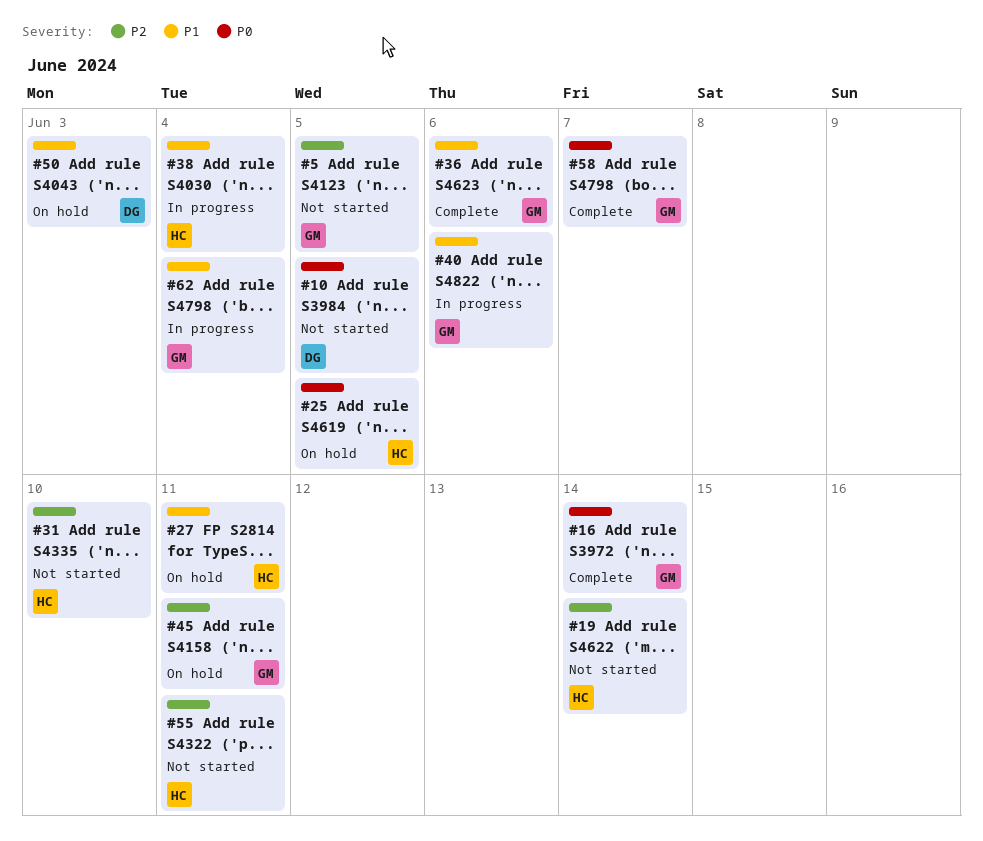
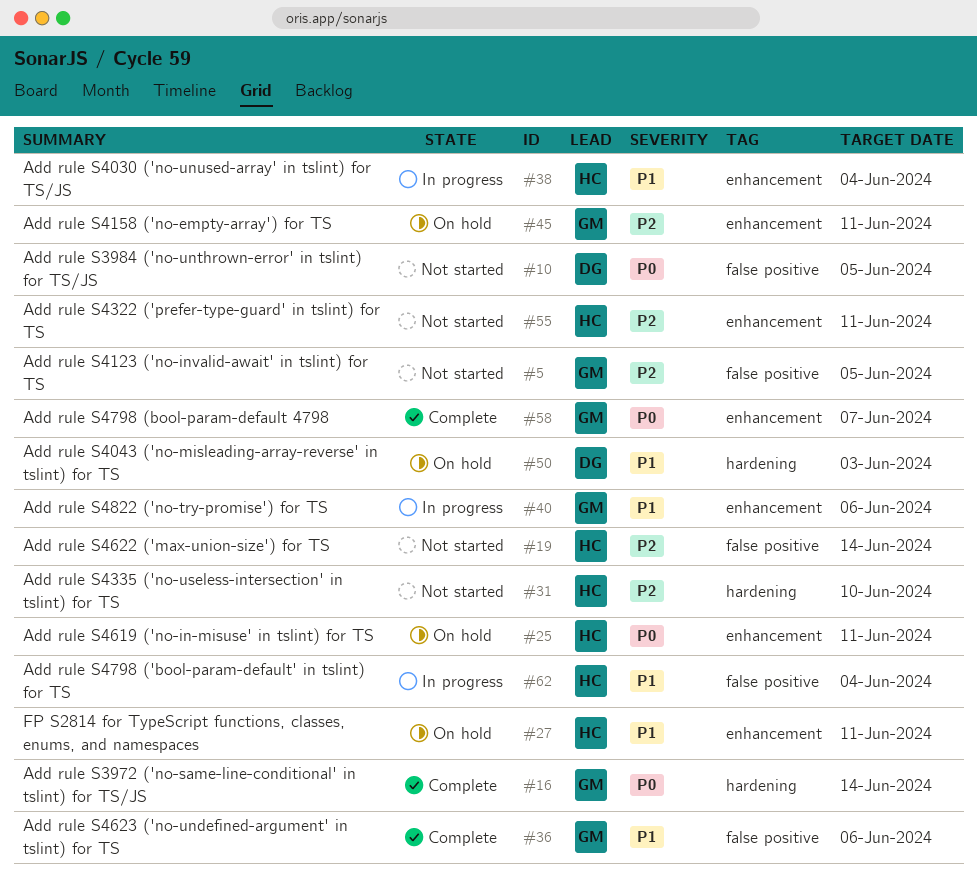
#25, due: Jun 5 -> Jun 11
#62, owner: GM -> HC

